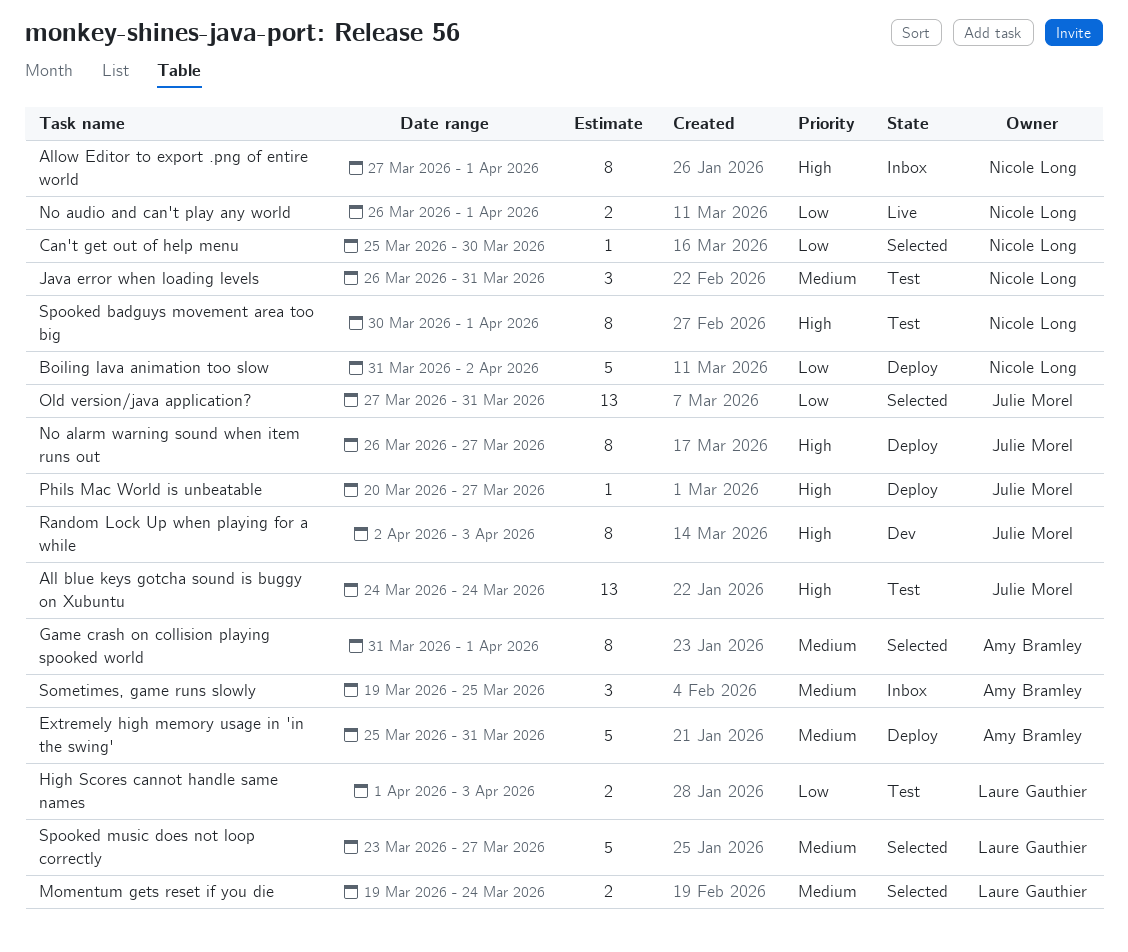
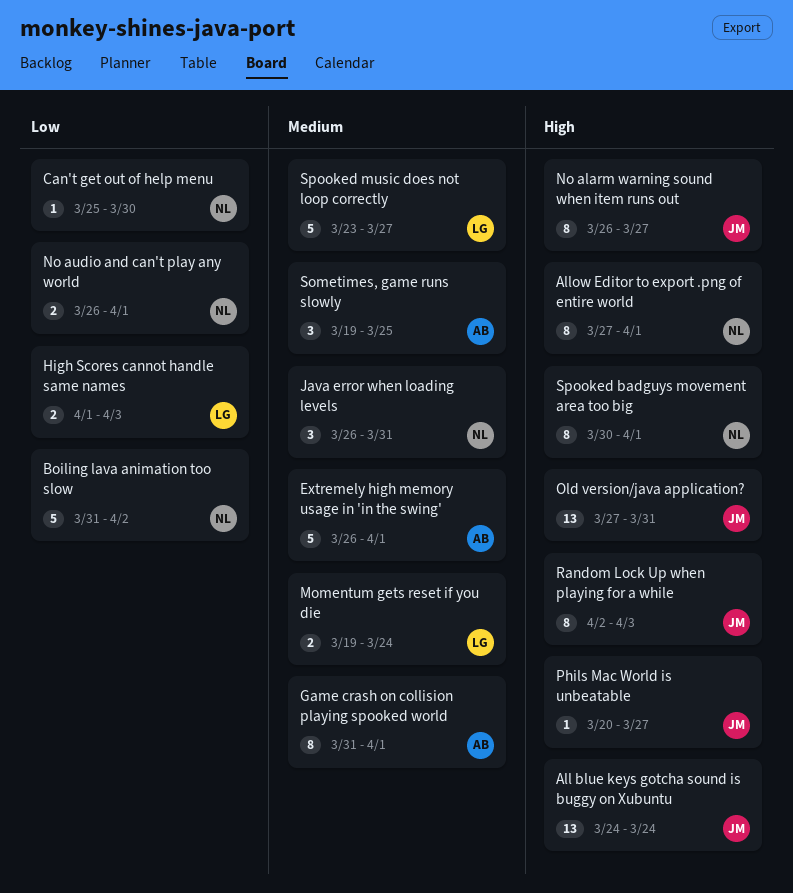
Extremely high memory usage in 'in the swing', start: Mar 25 -> Mar 26
Extremely high memory usage in 'in the swing', due: Mar 31 -> Apr 1
Old version/java application?, priority: Low -> High

